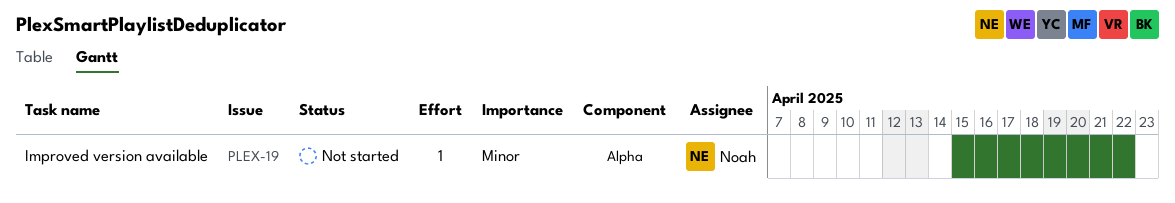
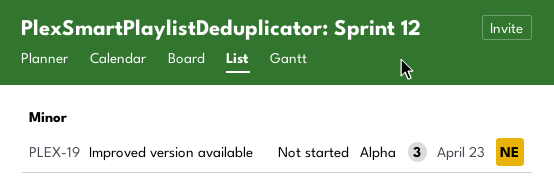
PLEX-19, estimate: 1 -> 3
PLEX-19, due: Apr 22 -> Apr 23

